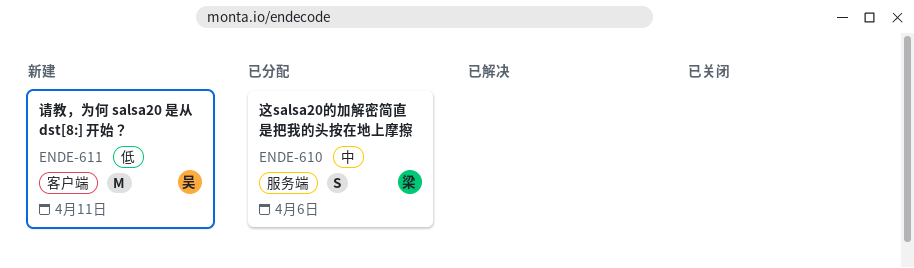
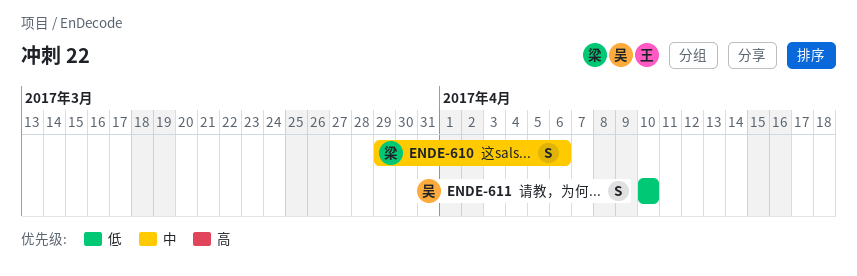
ENDE-611, estimate: M -> S
ENDE-611, due: Apr 11 -> Apr 10

